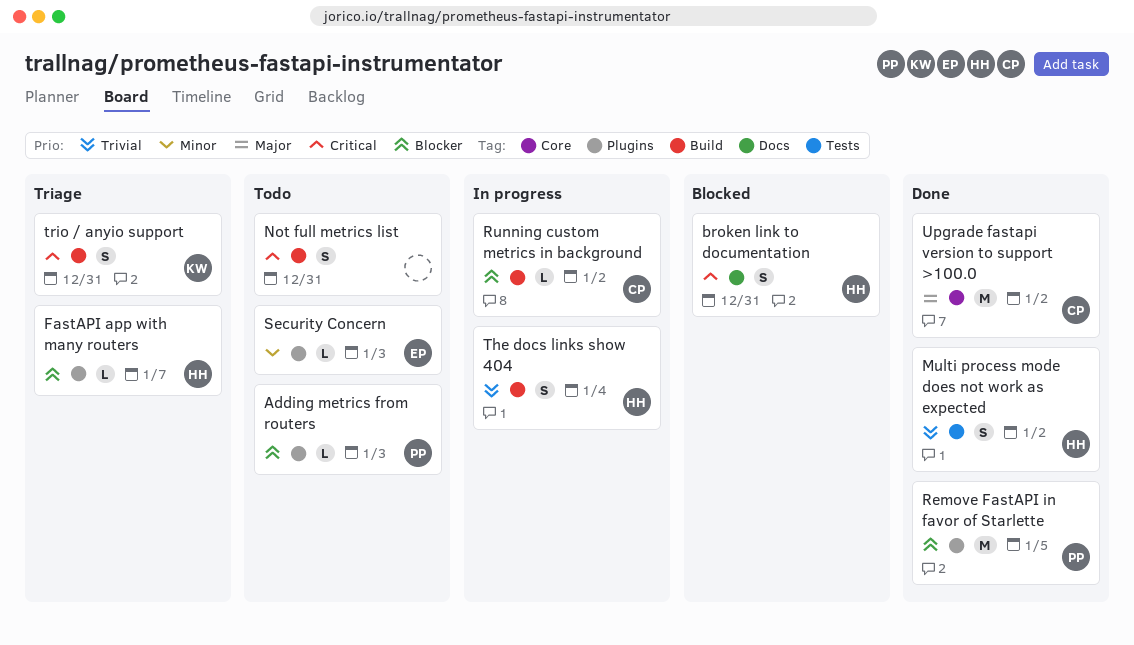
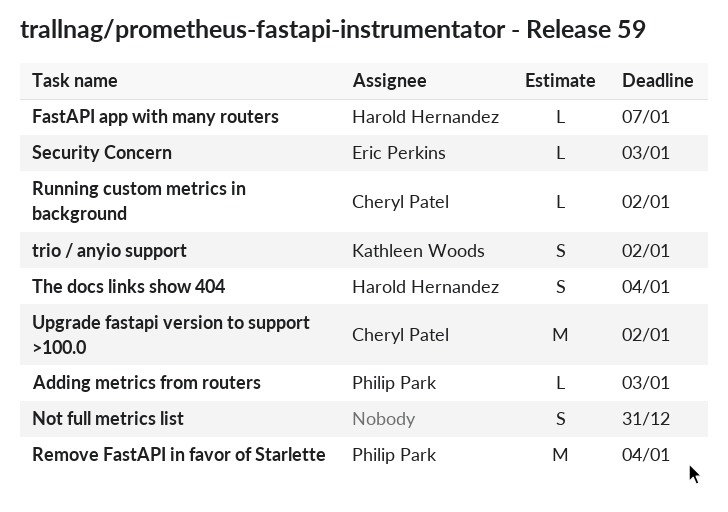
broken link to documentation: present -> none
Multi process mode does not work as expected: present -> none
Remove FastAPI in favor of Starlette, due: Jan 5 -> Jan 4
trio / anyio support, due: Dec 31 -> Jan 2

